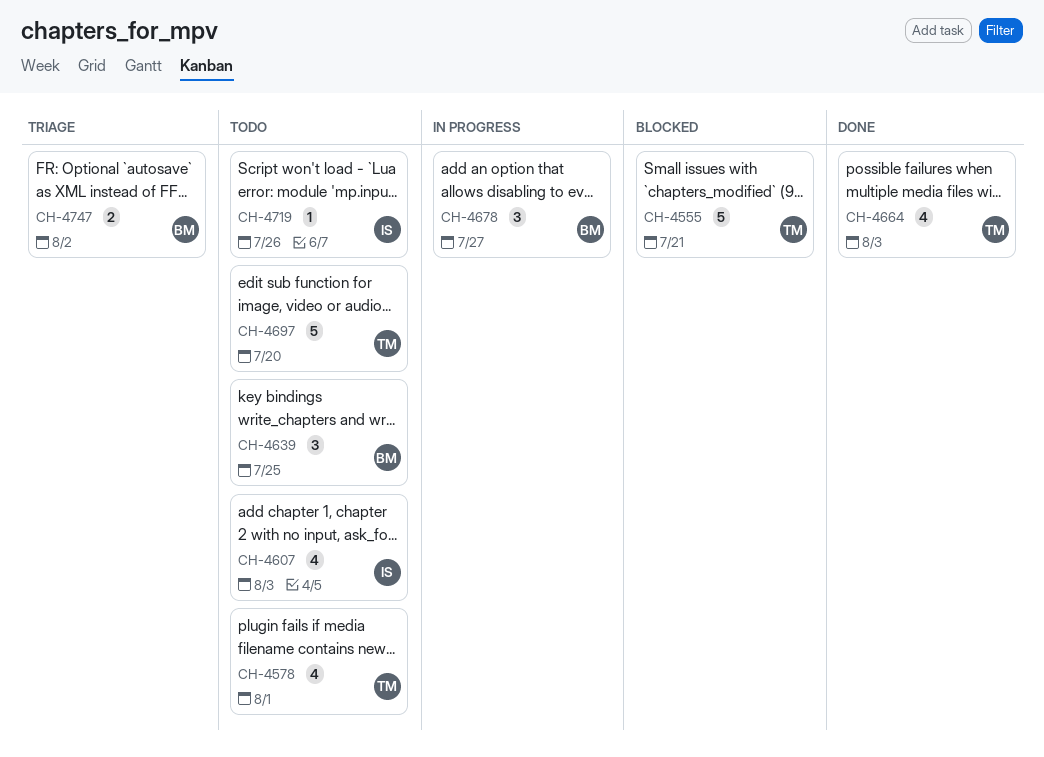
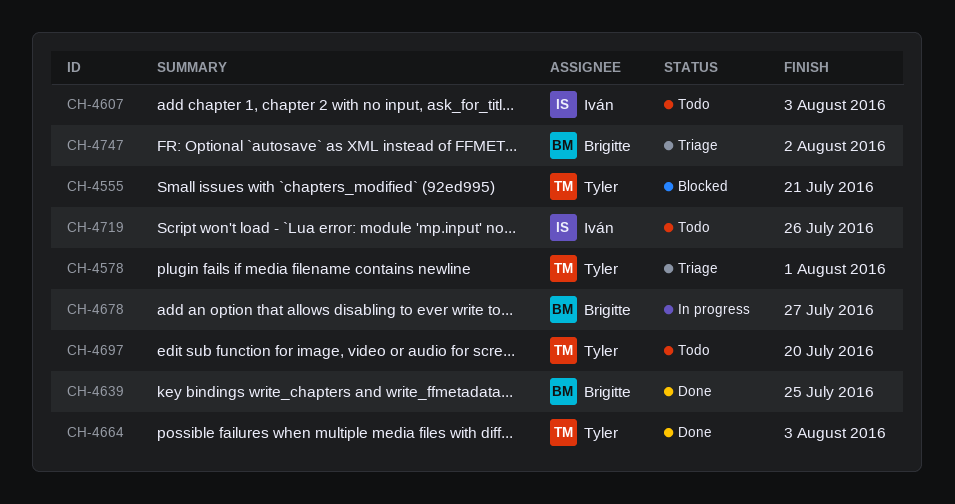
CH-4578, status: Todo -> Triage
CH-4639, status: Todo -> Done

